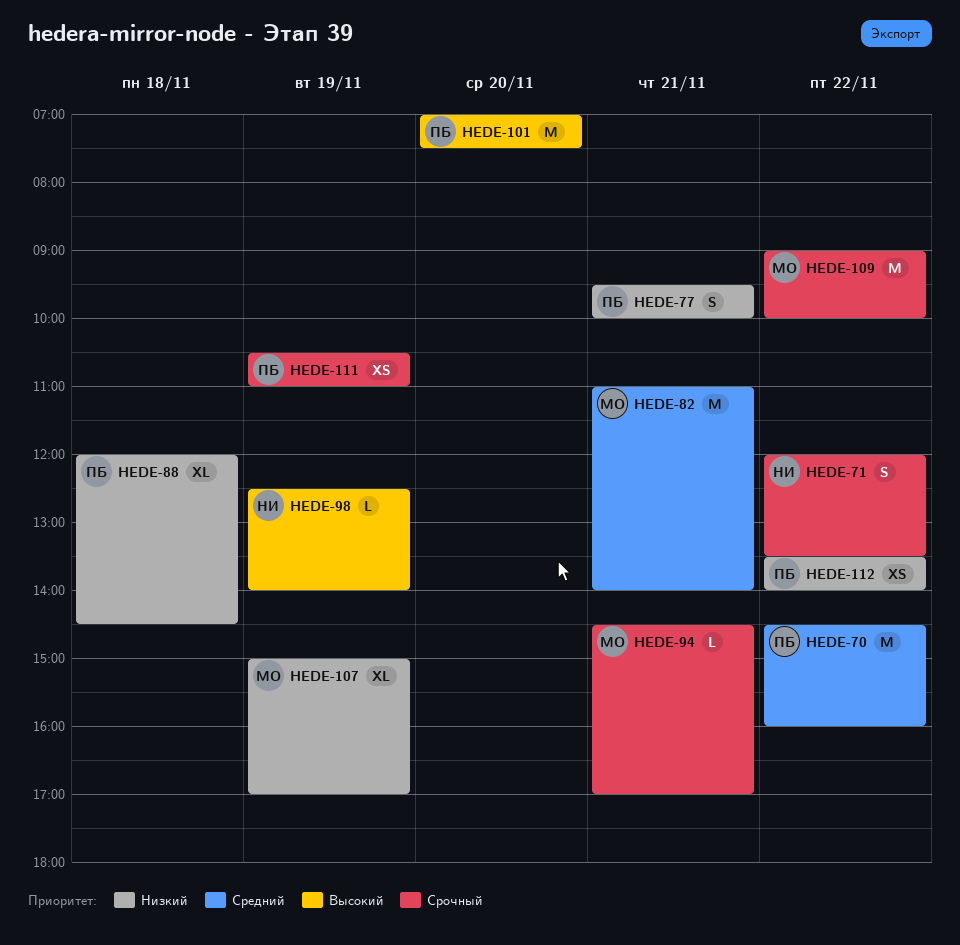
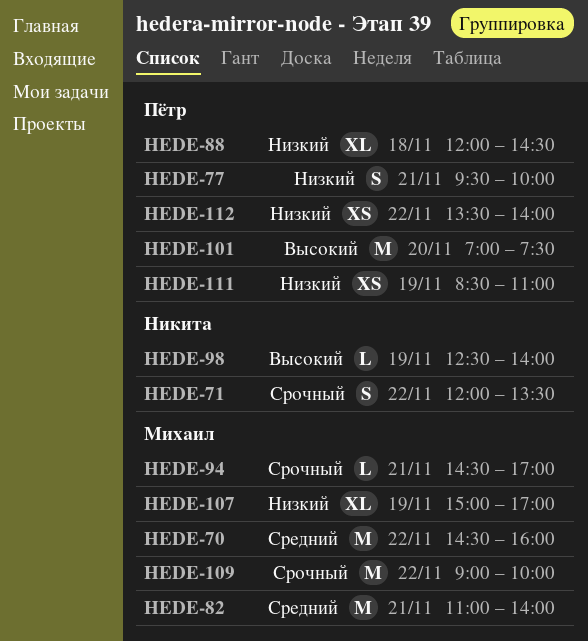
HEDE-70, owner: Пётр -> Михаил
HEDE-111, priority: Срочный -> Низкий
HEDE-111, begins: 10:30 -> 08:30

